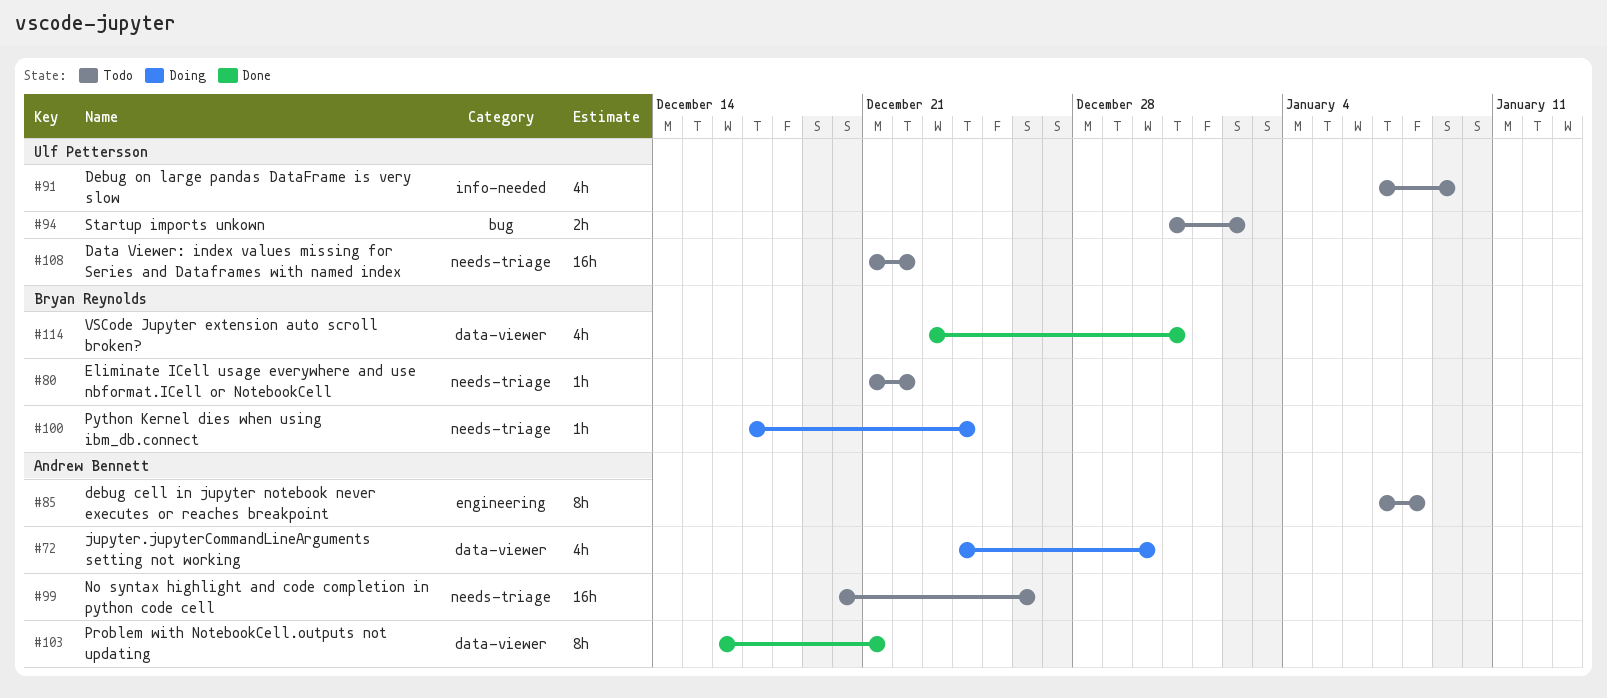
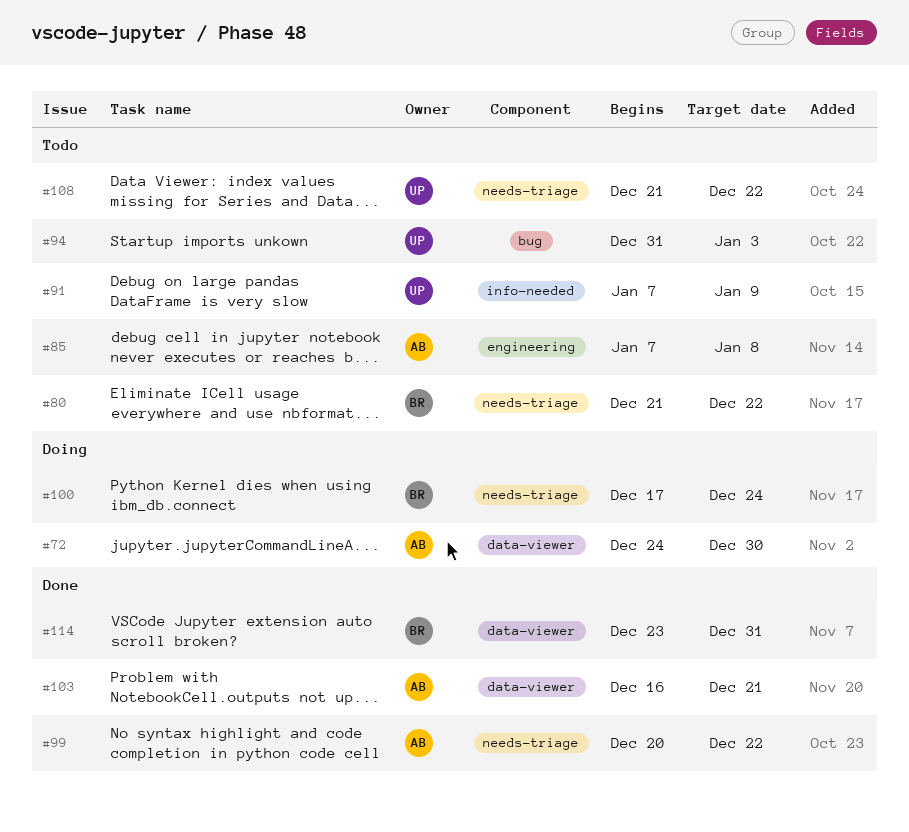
#94, due: Jan 2 -> Jan 3
#99, status: Todo -> Done
#99, due: Dec 26 -> Dec 22

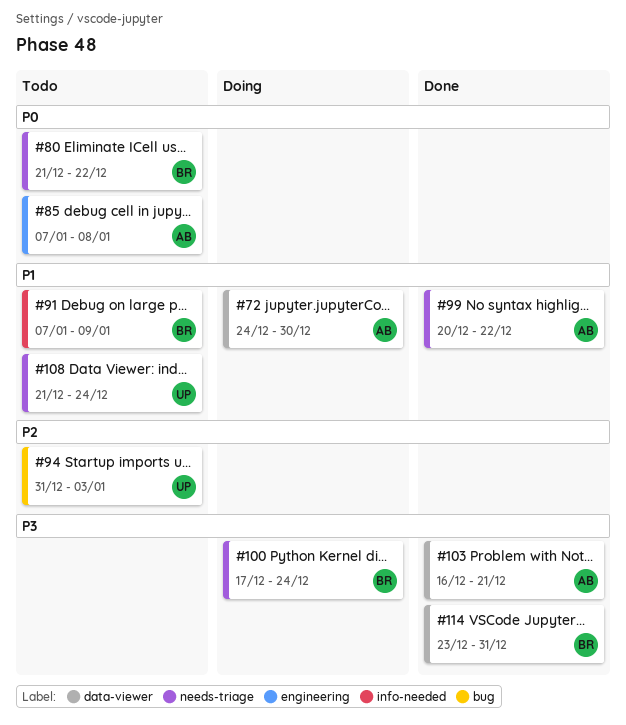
#91, owner: UP -> BR
#108, due: Dec 22 -> Dec 24

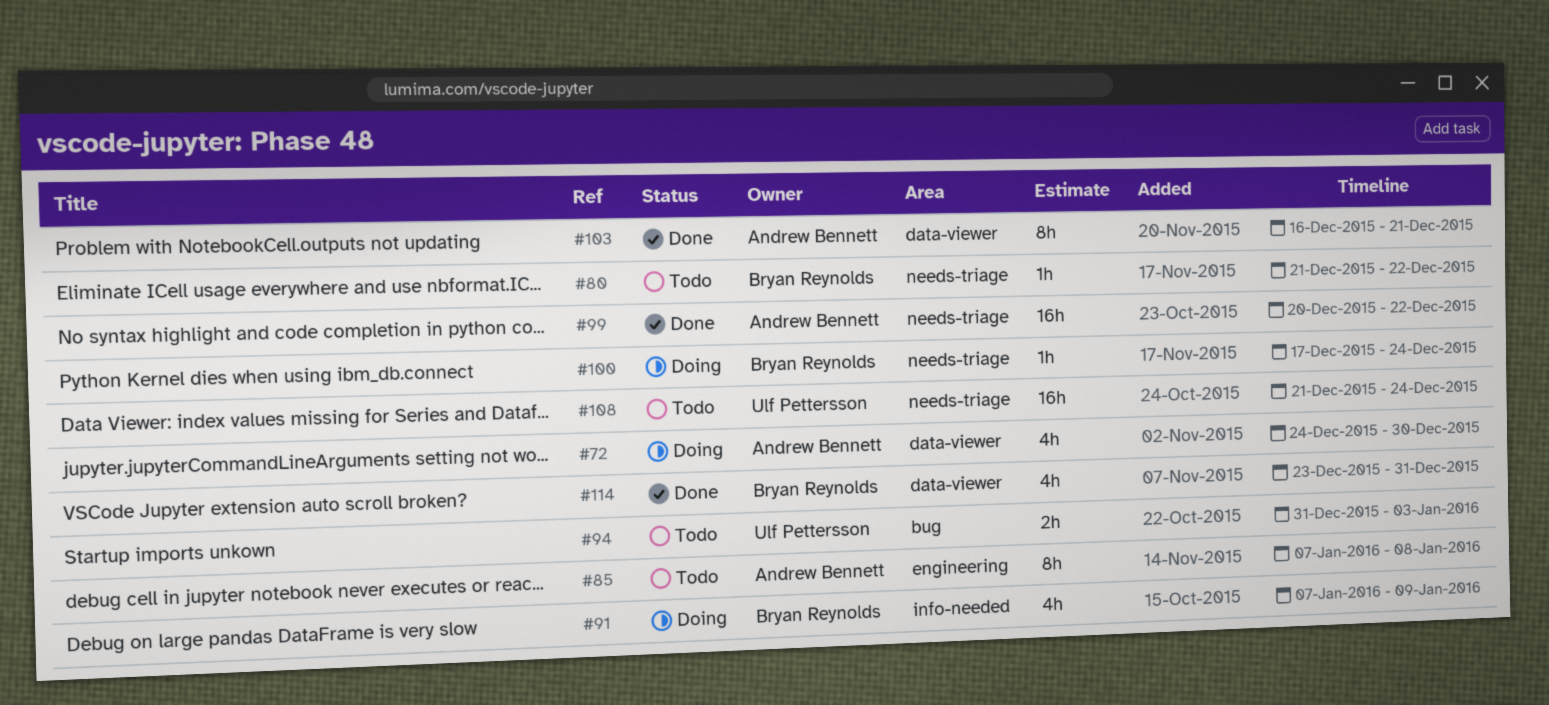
#91, status: Todo -> Doing

